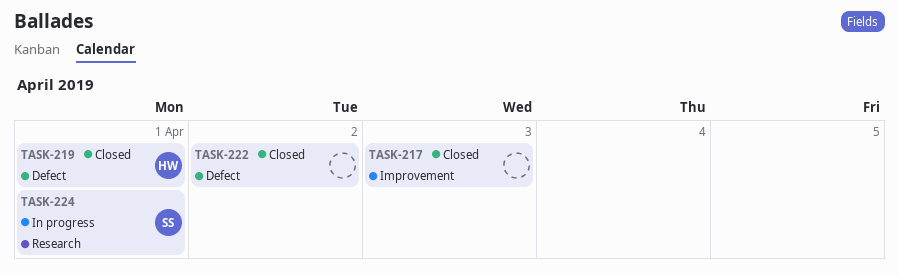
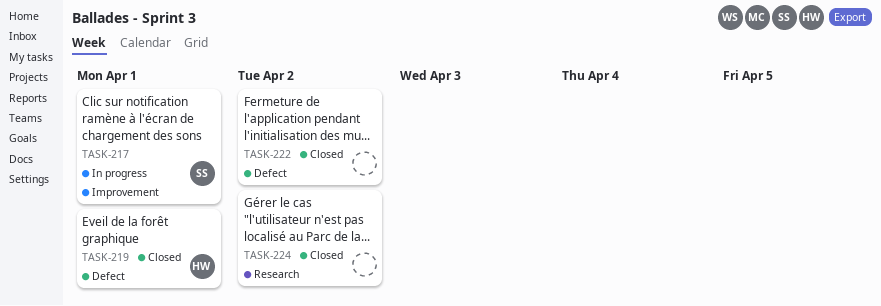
TASK-217, status: Closed -> In progress
TASK-217, owner: none -> SS
TASK-217, due: Apr 3 -> Apr 1
TASK-224, status: In progress -> Closed
TASK-224, owner: SS -> none
TASK-224, due: Apr 1 -> Apr 2

